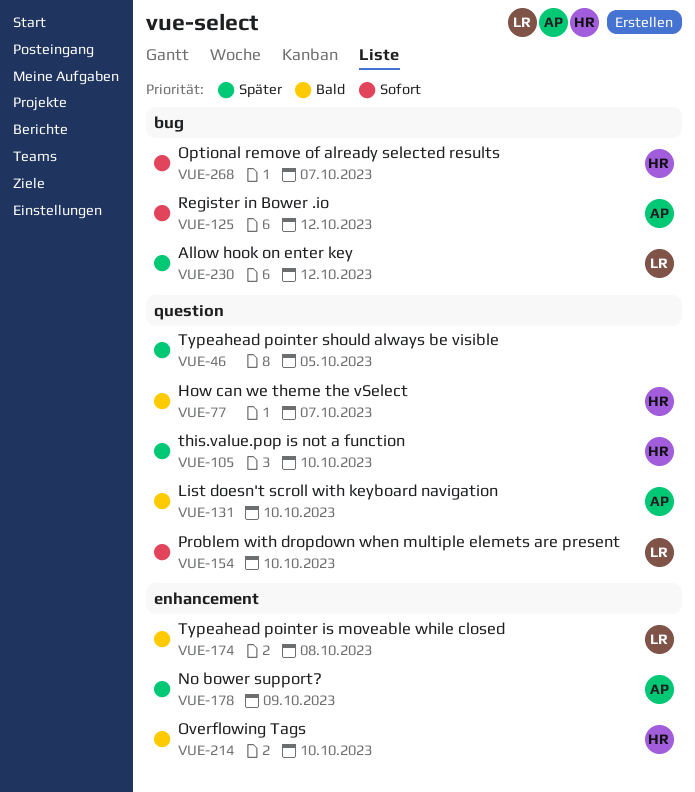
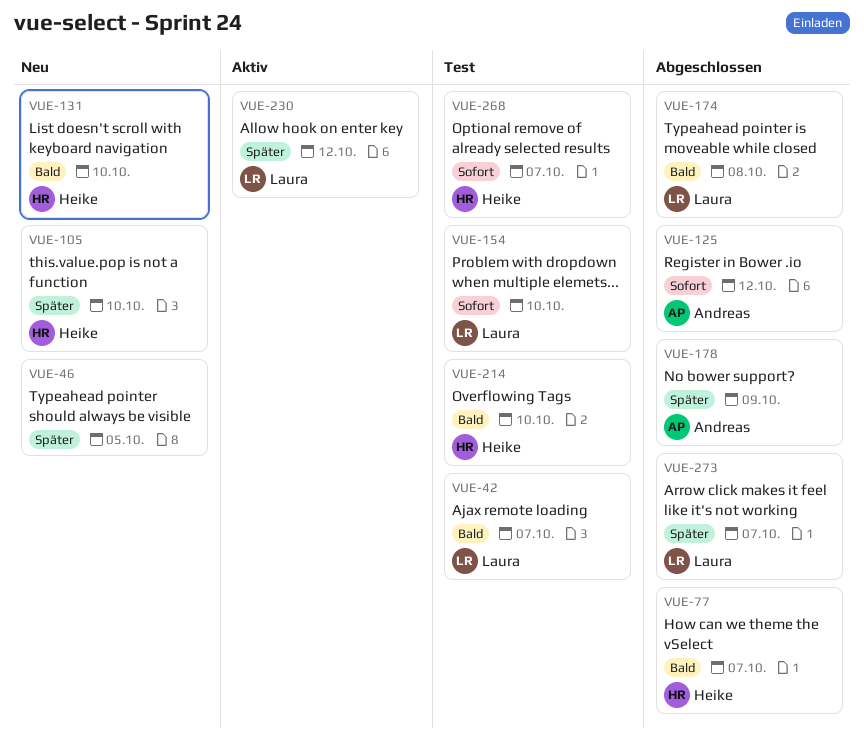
VUE-42: none -> present
VUE-131, owner: Andreas -> Heike
VUE-273: none -> present

